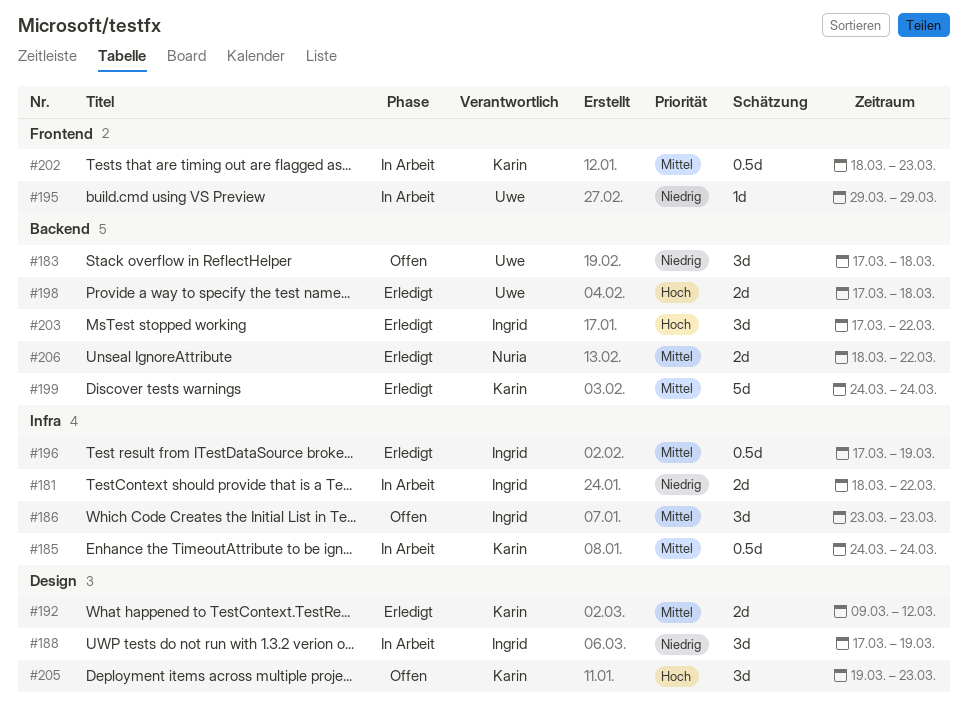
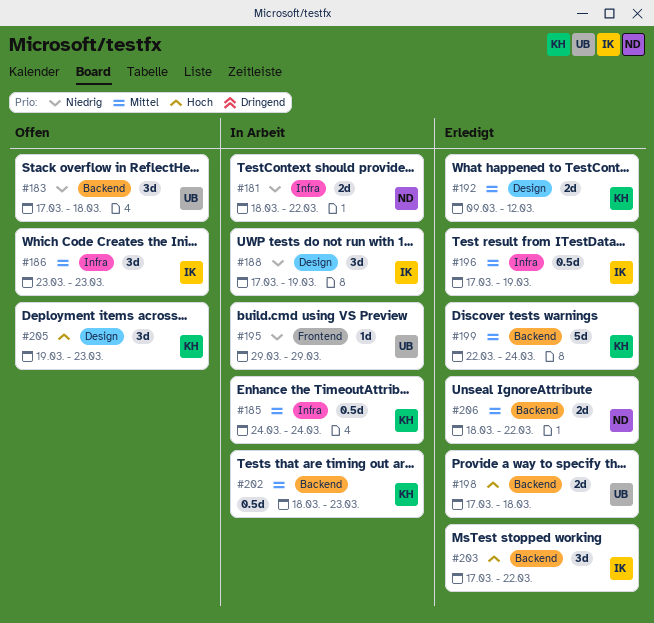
#181, owner: Ingrid -> Nuria
#199, start: Mar 24 -> Mar 22
#202, label: Frontend -> Backend

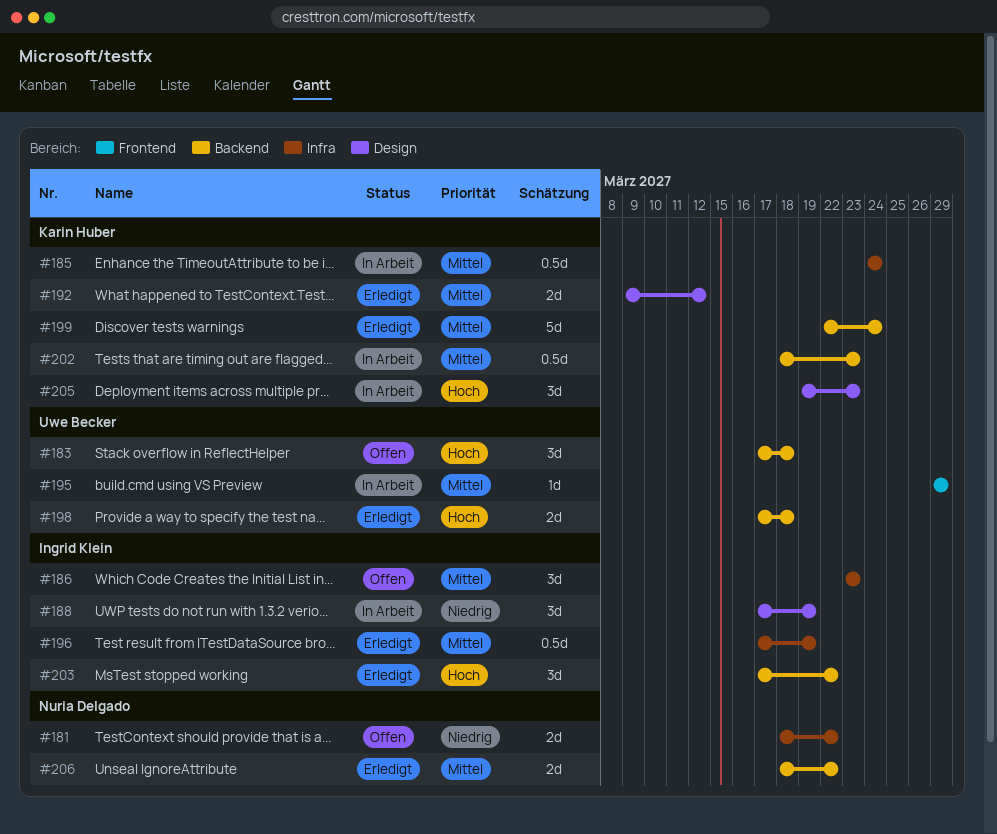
#181, status: In Arbeit -> Offen
#183, priority: Niedrig -> Hoch
#195, priority: Niedrig -> Mittel
#205, status: Offen -> In Arbeit

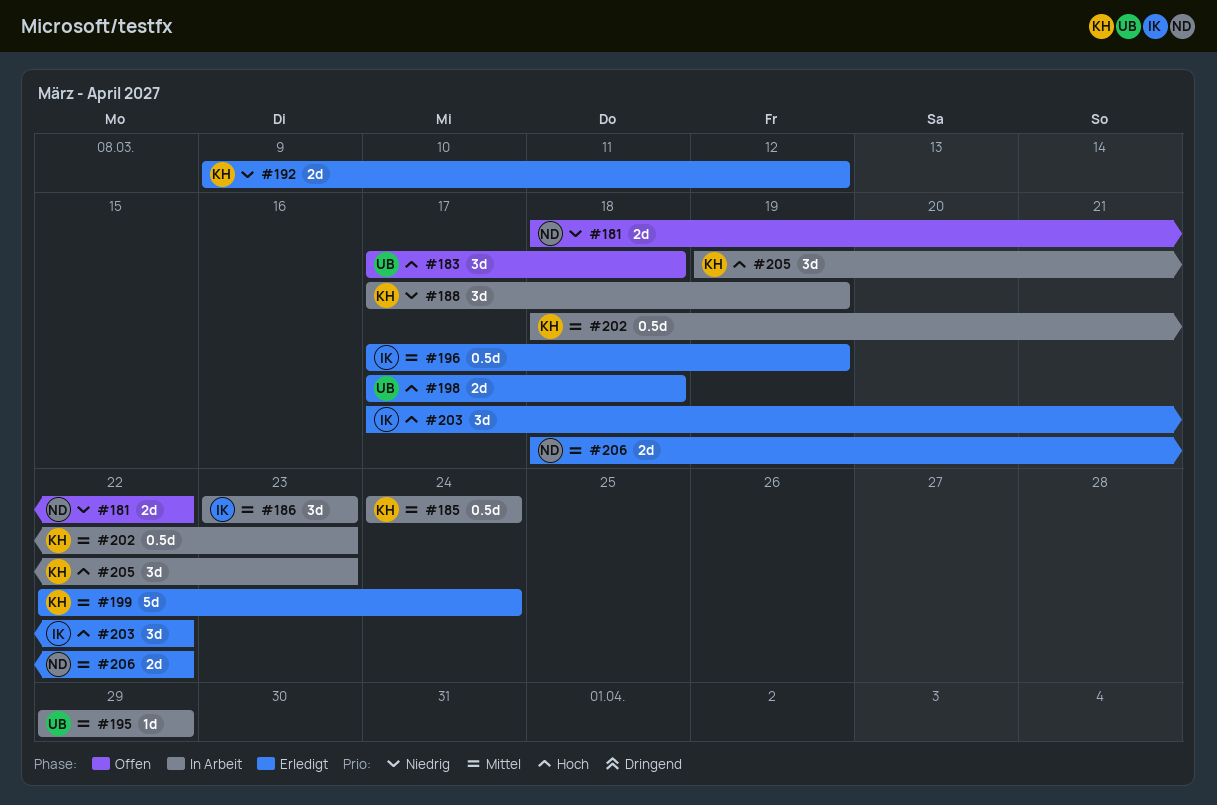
#186, status: Offen -> In Arbeit
#188, owner: Ingrid Klein -> Karin Huber
#192, priority: Mittel -> Niedrig

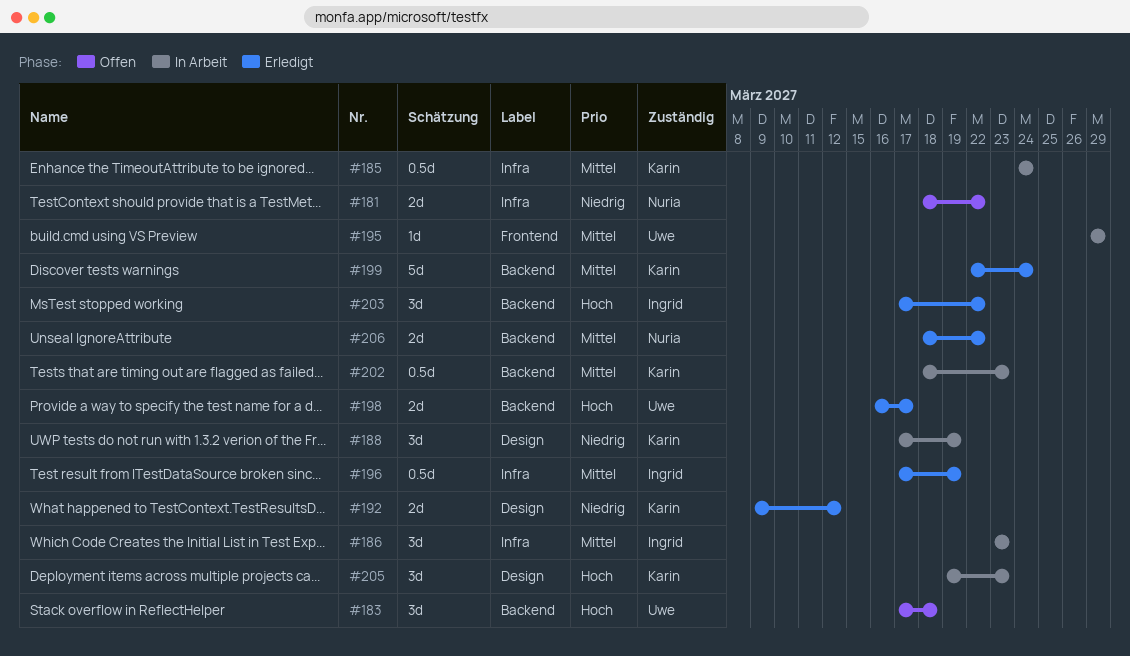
#198, start: Mar 17 -> Mar 16
#198, due: Mar 18 -> Mar 17

